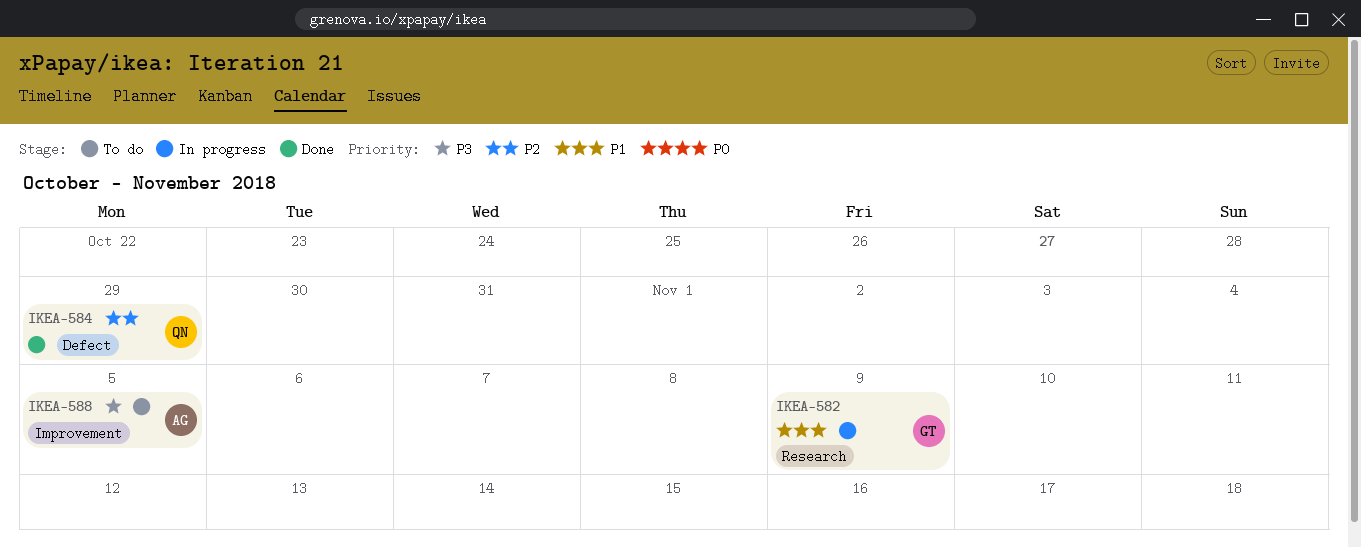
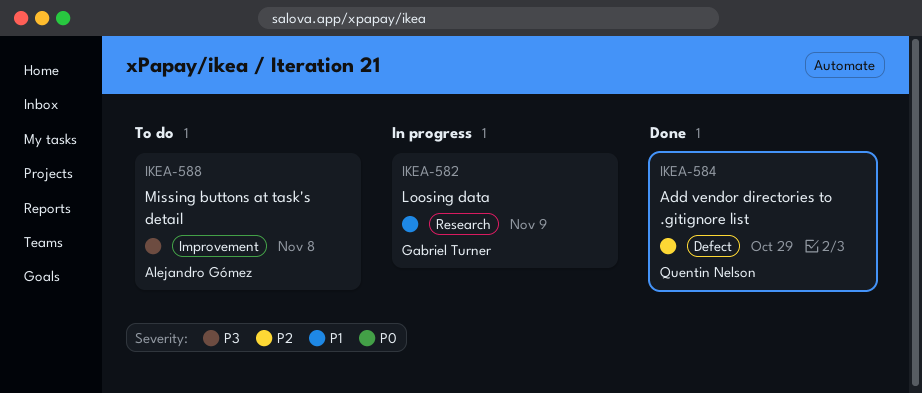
IKEA-588, due: Nov 5 -> Nov 8

